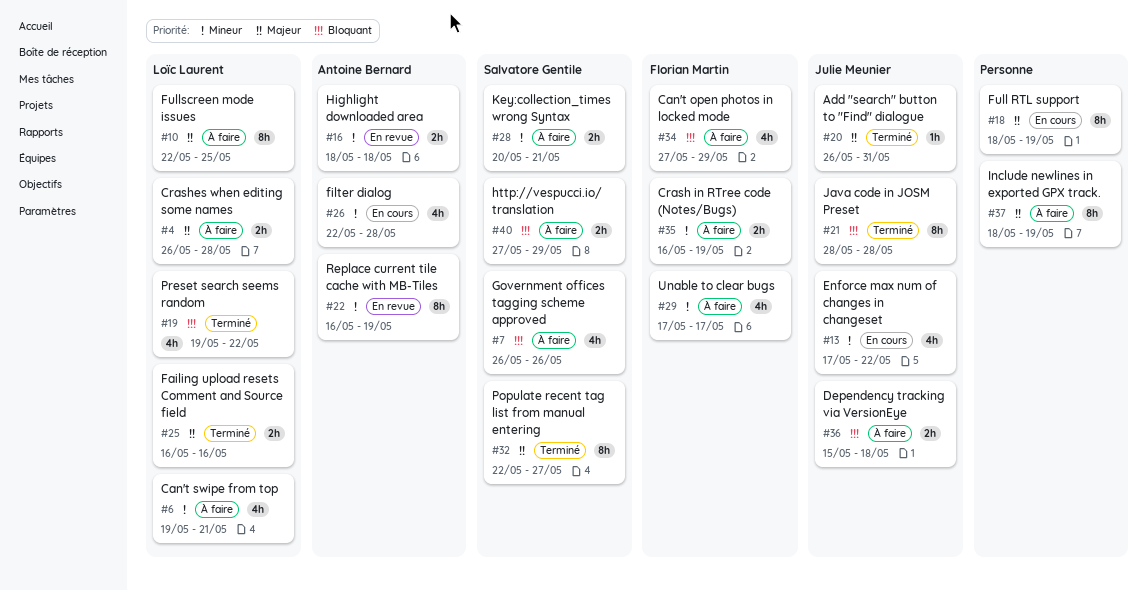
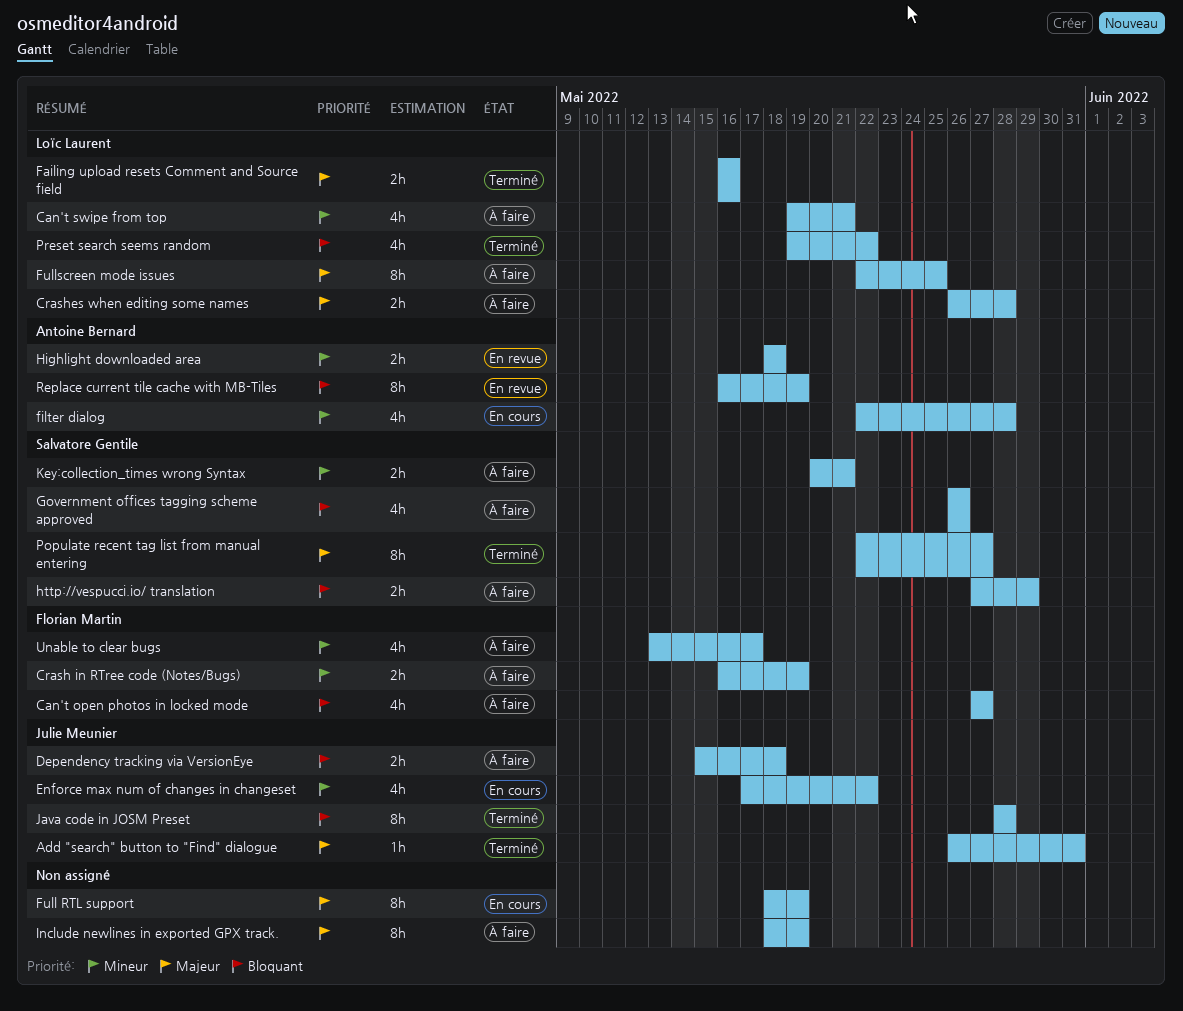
Can't open photos in locked mode, due: May 29 -> May 27
Replace current tile cache with MB-Tiles, priority: Mineur -> Bloquant
Unable to clear bugs, start: May 17 -> May 13

